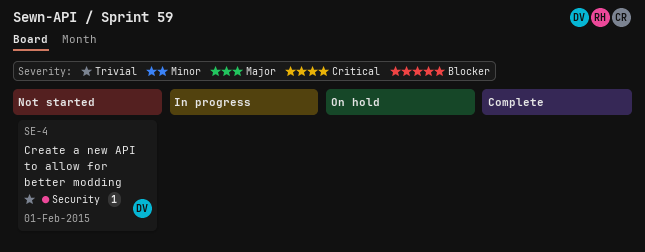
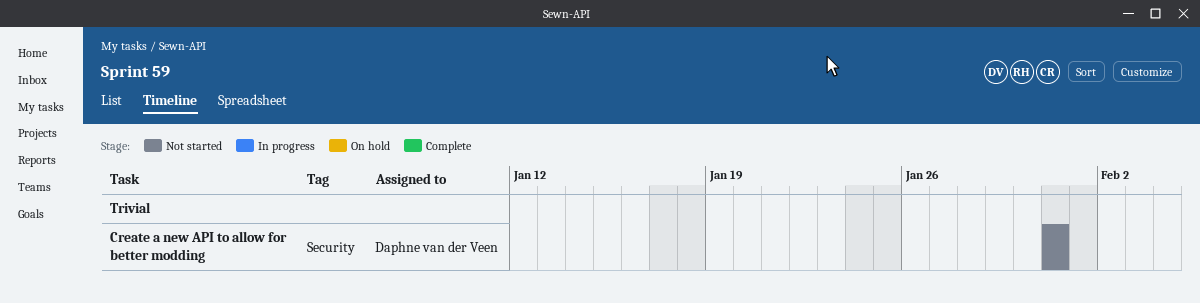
Create a new API to allow for better modding, due: Feb 1 -> Jan 31

